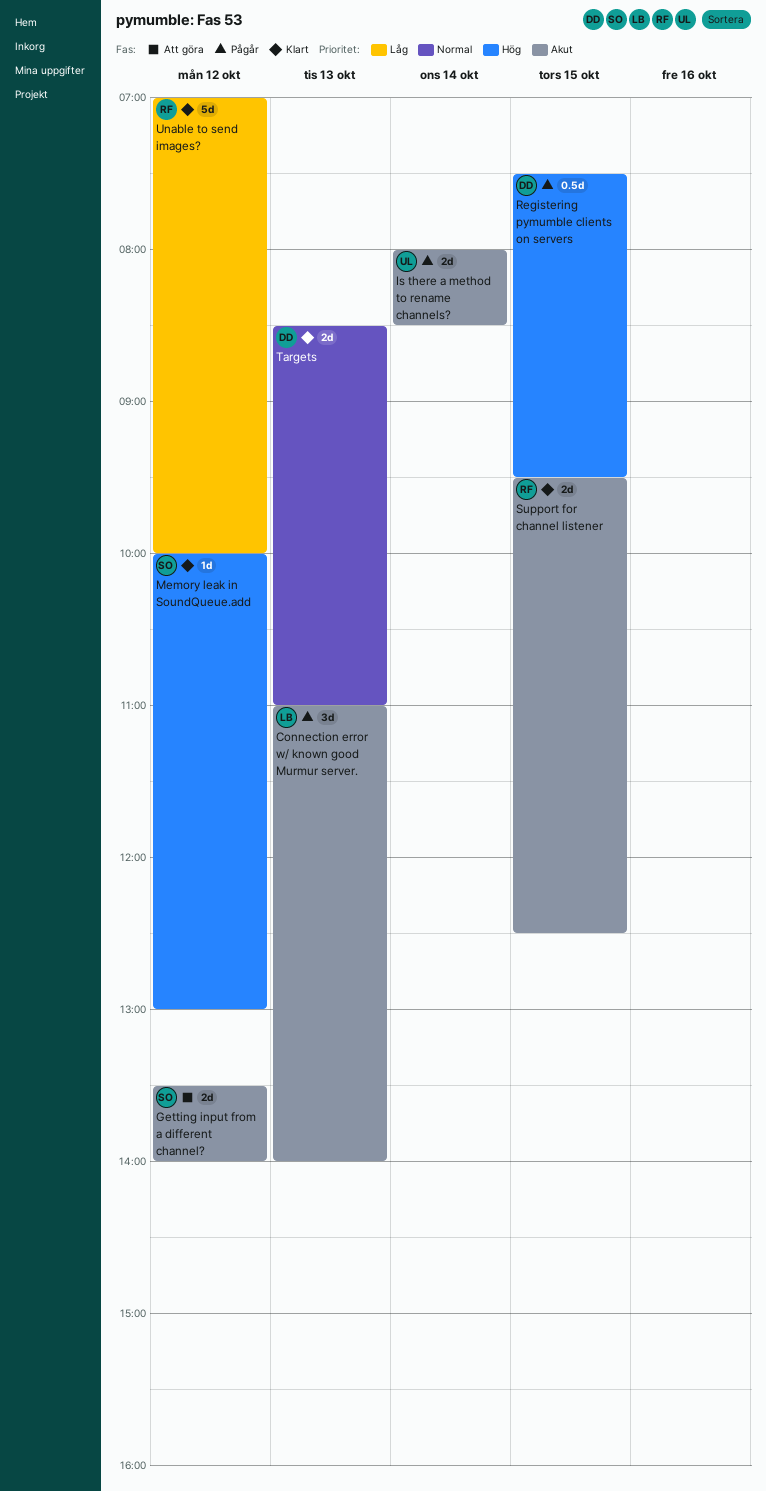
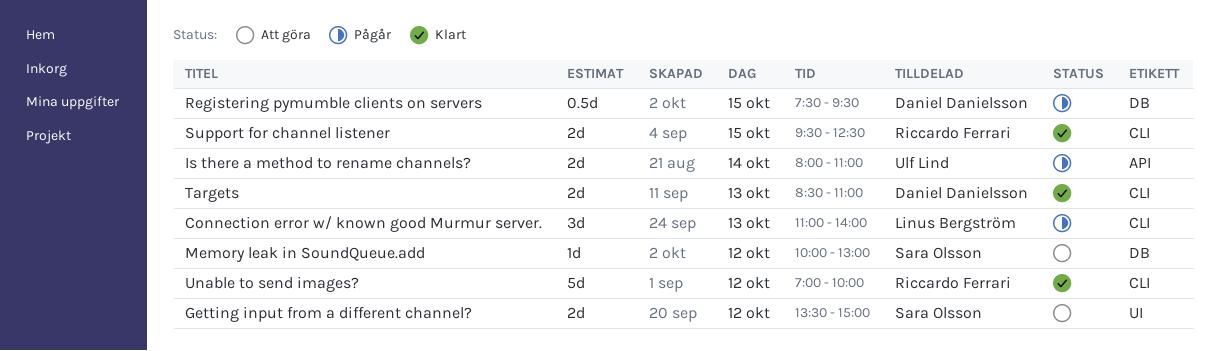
Getting input from a different channel?, ends: 14:00 -> 15:00
Is there a method to rename channels?, ends: 08:30 -> 11:00
Memory leak in SoundQueue.add, status: Klart -> Att göra

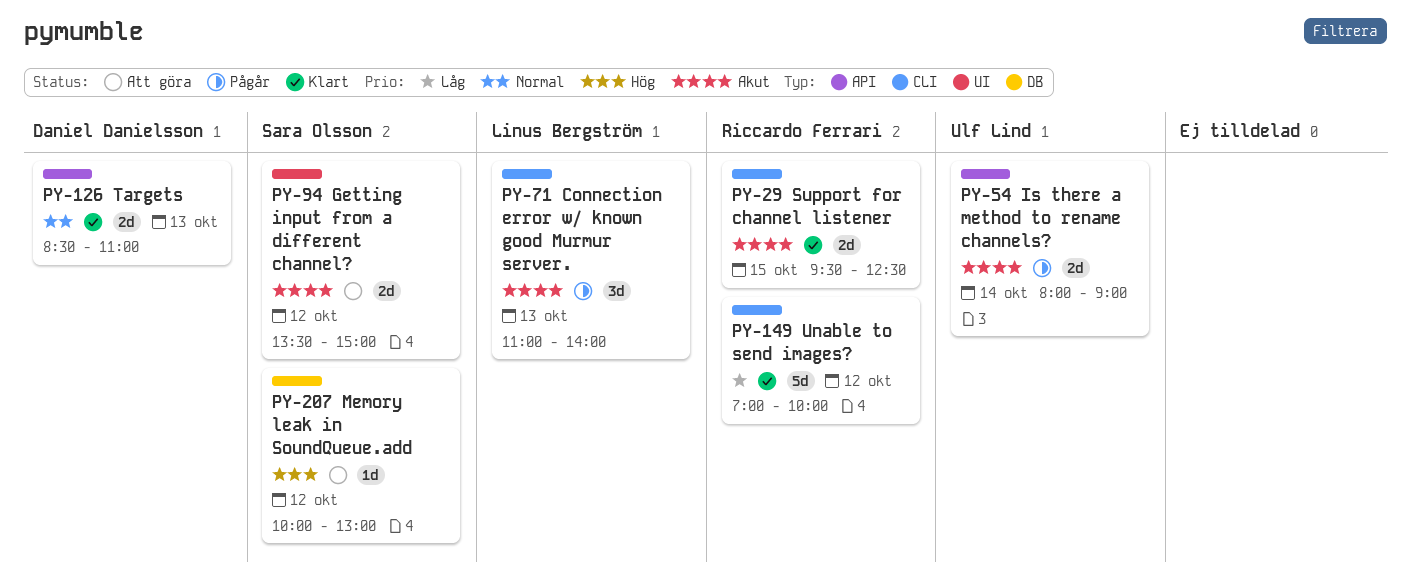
Is there a method to rename channels?, ends: 11:00 -> 09:00
Registering pymumble clients on servers: present -> none
Targets, label: CLI -> API

